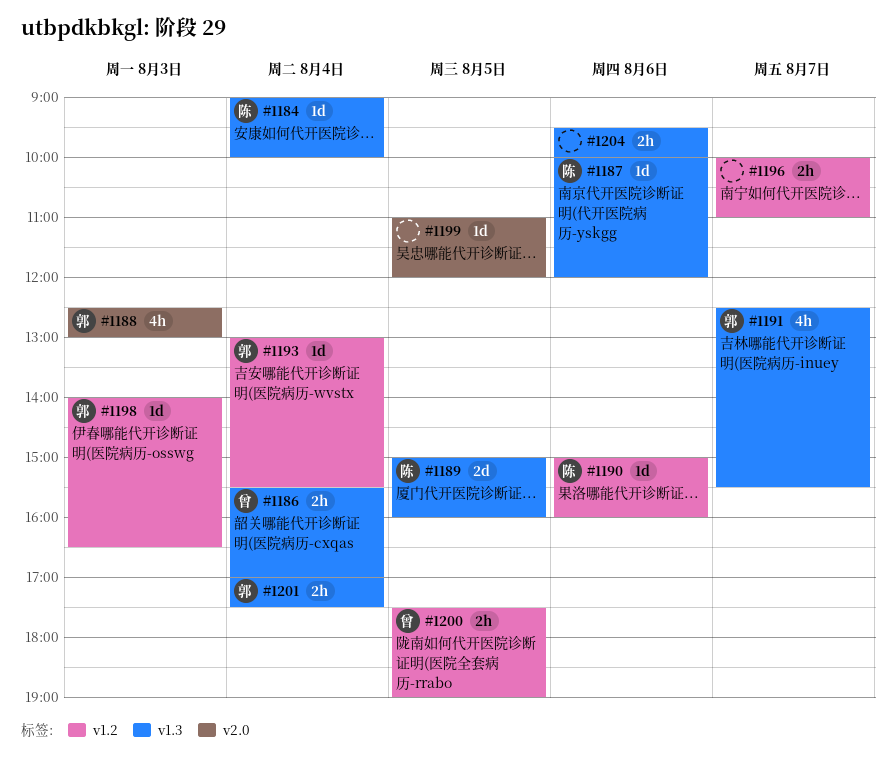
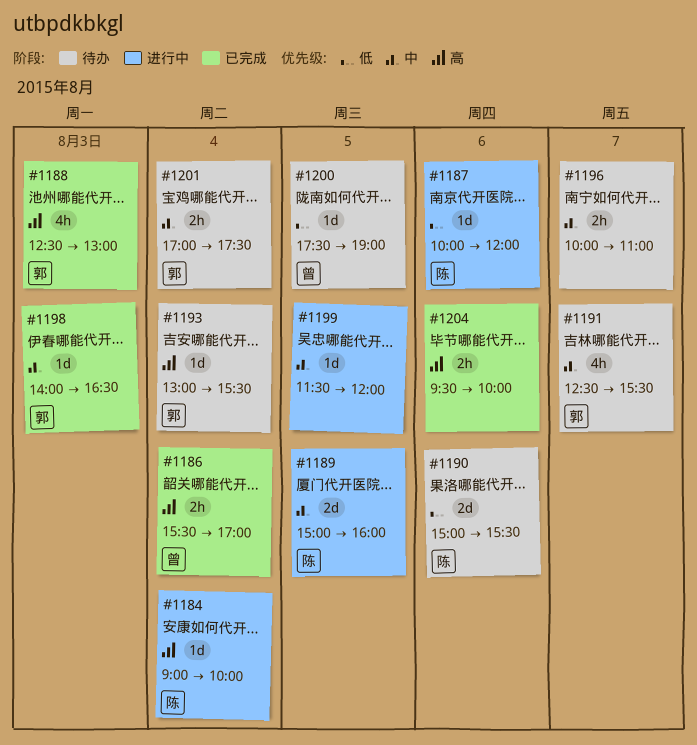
#1190, estimate: 1d -> 2d
#1190, ends: 16:00 -> 15:30
#1199, begins: 11:00 -> 11:30
#1200, estimate: 2h -> 1d

